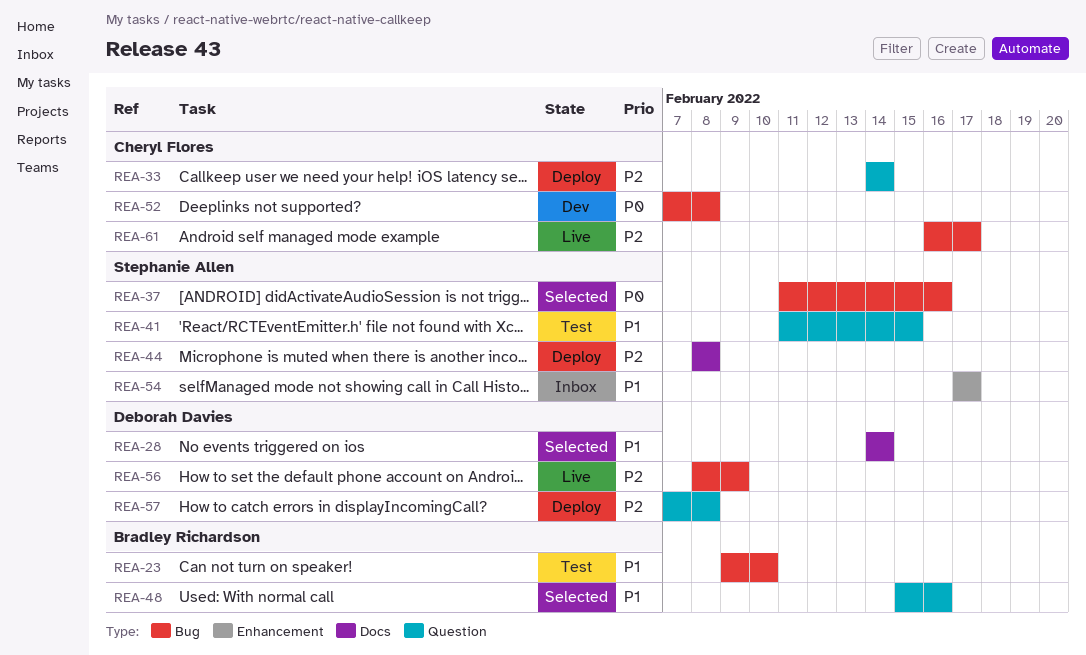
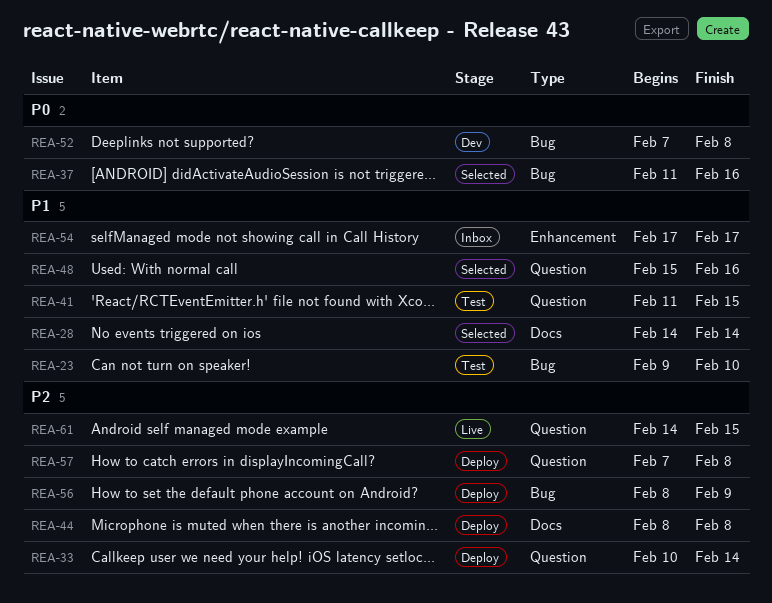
REA-33, start: Feb 14 -> Feb 10
REA-56, status: Live -> Deploy
REA-61, label: Bug -> Question
REA-61, start: Feb 16 -> Feb 14
REA-61, due: Feb 17 -> Feb 15

